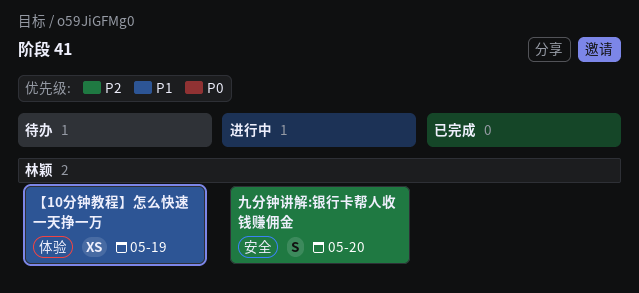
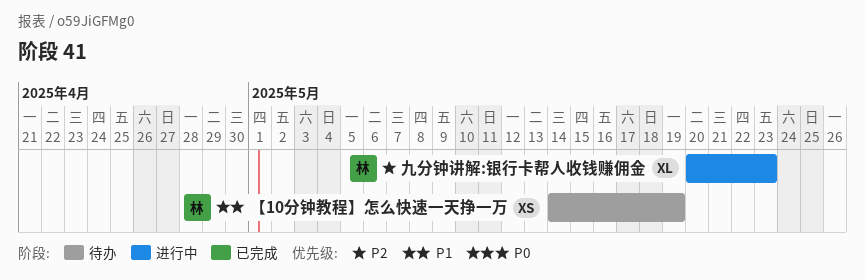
九分钟讲解:银行卡帮人收钱赚佣金, estimate: S -> XL
九分钟讲解:银行卡帮人收钱赚佣金, due: May 20 -> May 23

